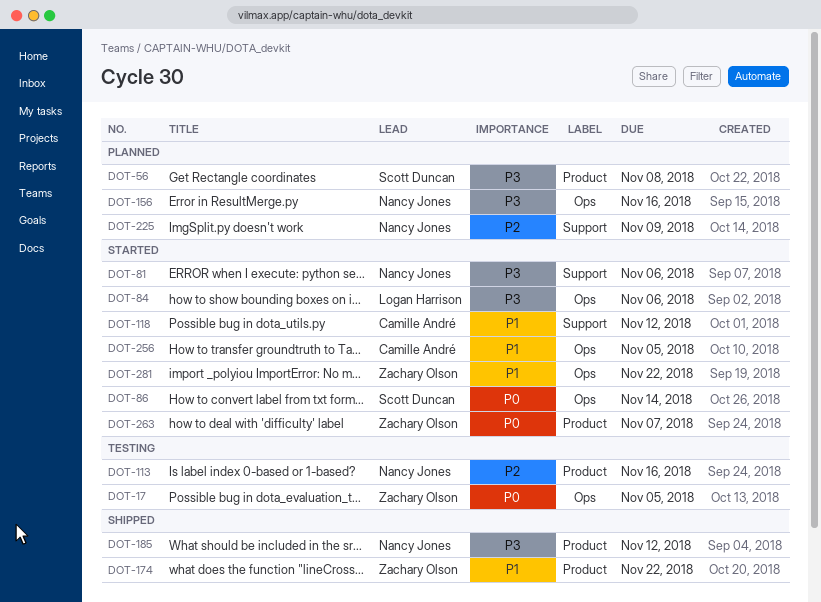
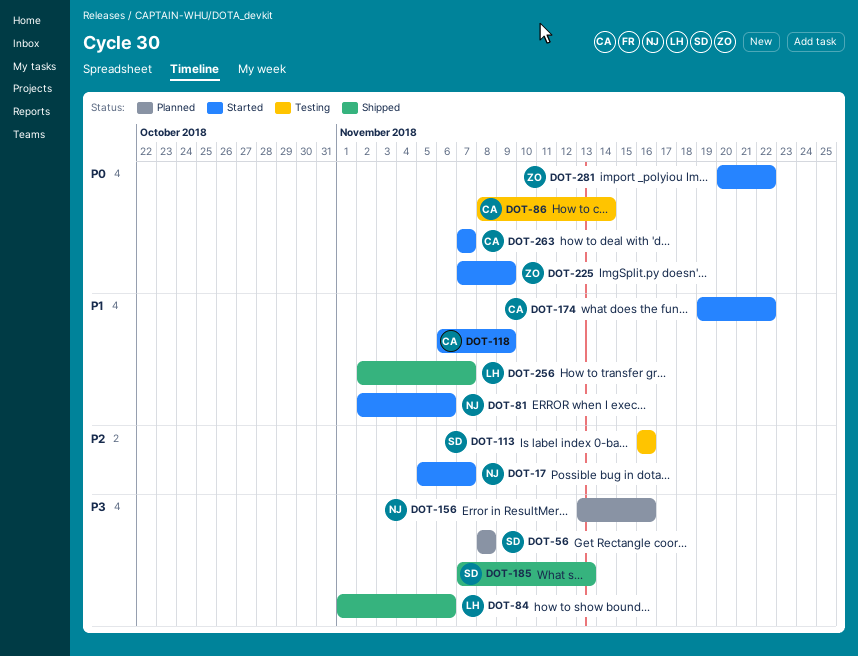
DOT-17, status: Testing -> Started
DOT-17, owner: Zachary Olson -> Nancy Jones
DOT-17, priority: P0 -> P2
DOT-17, due: Nov 5 -> Nov 7
DOT-81, priority: P3 -> P1
DOT-84, status: Started -> Shipped
DOT-86, status: Started -> Testing
DOT-86, owner: Scott Duncan -> Camille André
DOT-113, owner: Nancy Jones -> Scott Duncan
DOT-118, due: Nov 12 -> Nov 9
DOT-174, status: Shipped -> Started
DOT-174, owner: Zachary Olson -> Camille André
DOT-185, owner: Nancy Jones -> Scott Duncan
DOT-185, due: Nov 12 -> Nov 13
DOT-225, status: Planned -> Started
DOT-225, owner: Nancy Jones -> Zachary Olson
DOT-225, priority: P2 -> P0
DOT-256, status: Started -> Shipped
DOT-256, owner: Camille André -> Logan Harrison
DOT-256, due: Nov 5 -> Nov 7
DOT-263, owner: Zachary Olson -> Camille André
DOT-281, priority: P1 -> P0

